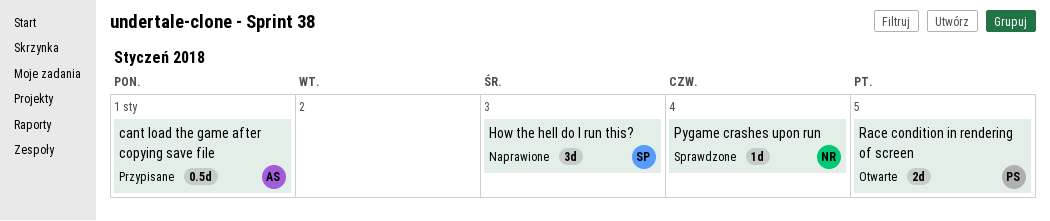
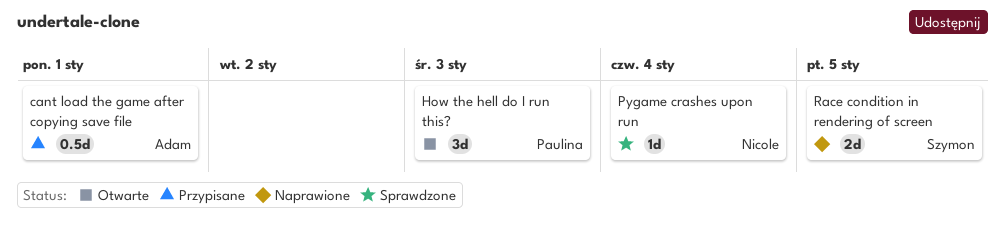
How the hell do I run this?, status: Naprawione -> Otwarte
How the hell do I run this?, owner: Szymon -> Paulina
Race condition in rendering of screen, status: Otwarte -> Naprawione
Race condition in rendering of screen, owner: Paulina -> Szymon

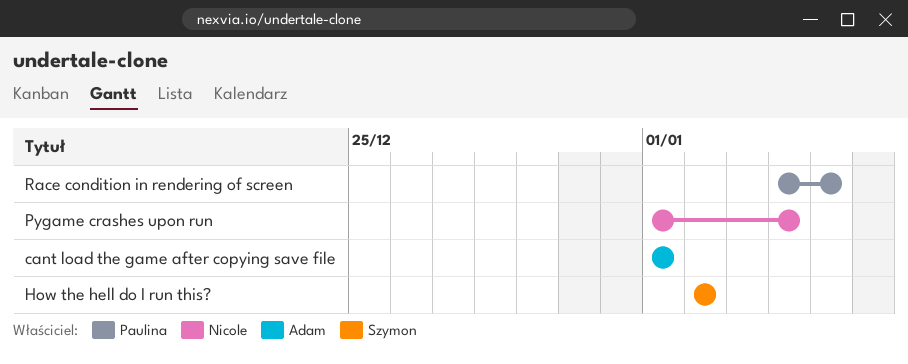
How the hell do I run this?, owner: Paulina -> Szymon
How the hell do I run this?, due: Jan 3 -> Jan 2
Race condition in rendering of screen, owner: Szymon -> Paulina

